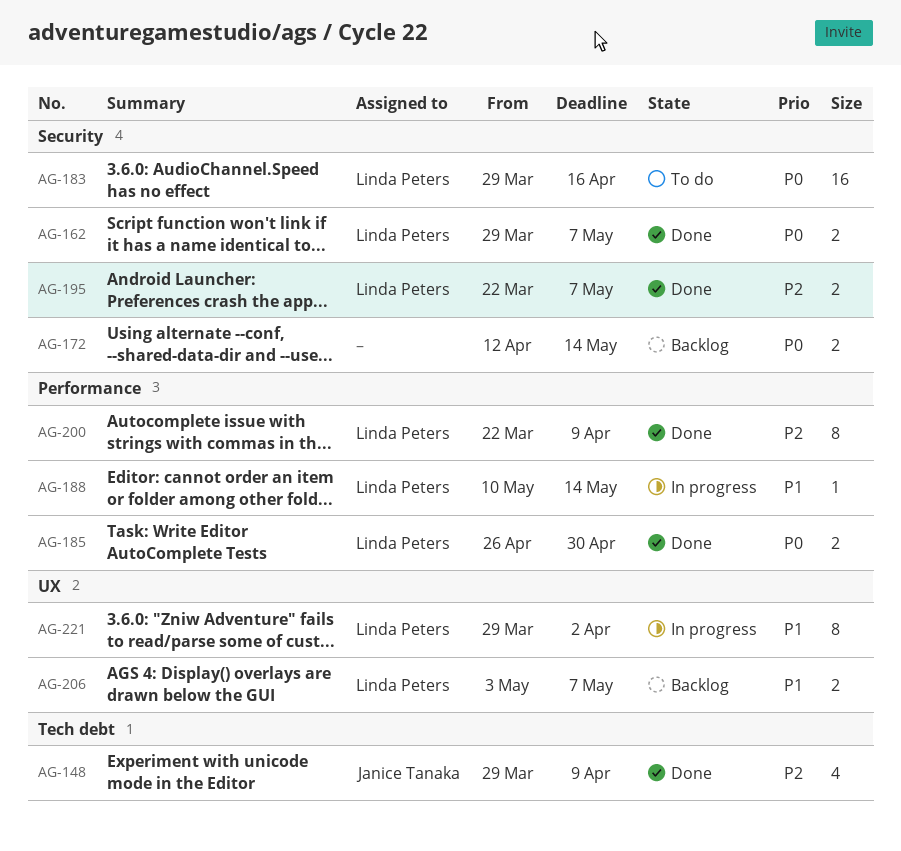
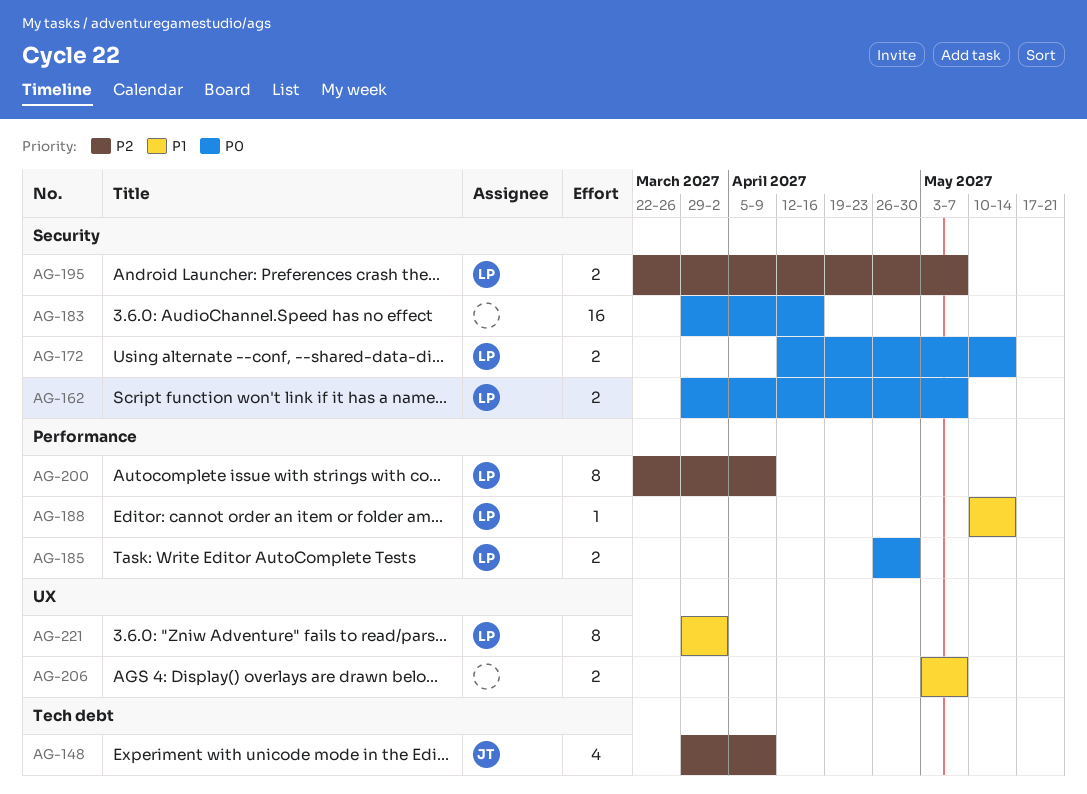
AG-172, owner: none -> Linda Peters
AG-183, owner: Linda Peters -> none
AG-206, owner: Linda Peters -> none

